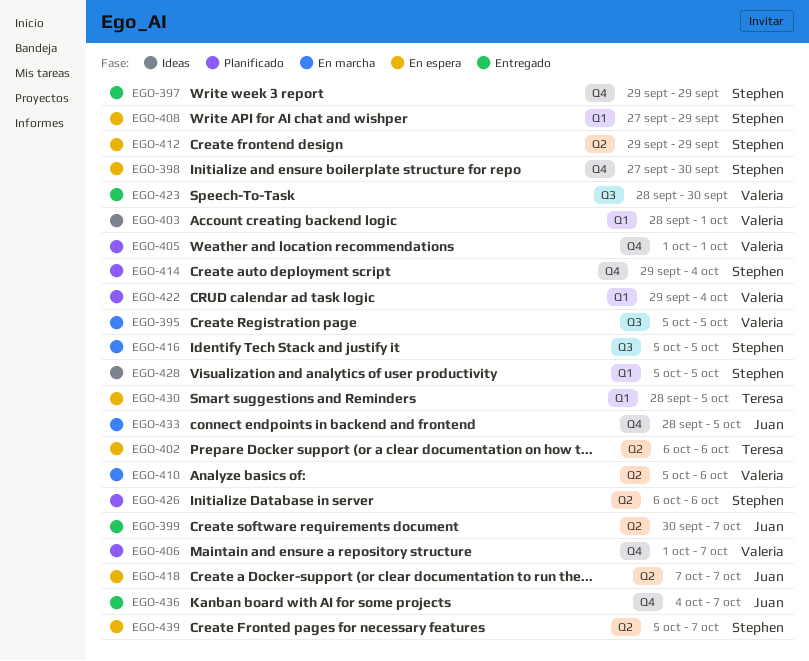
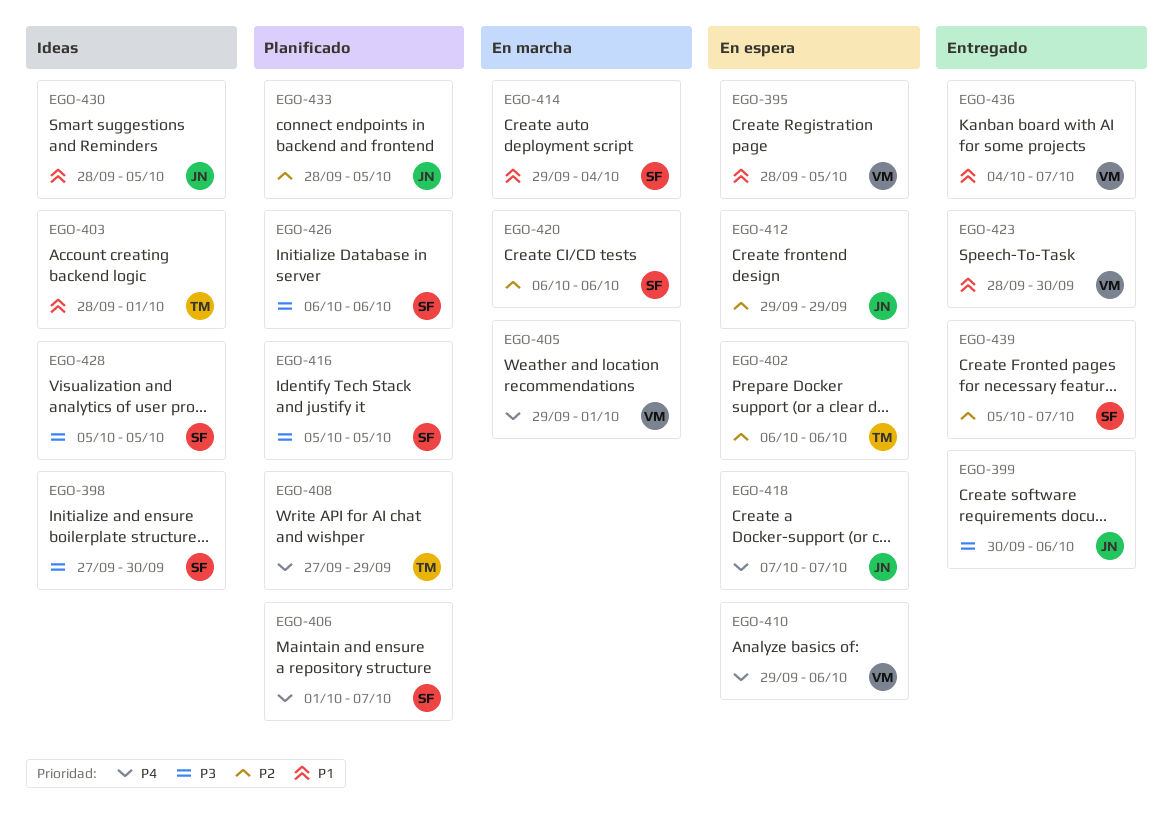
EGO-395, status: En marcha -> En espera
EGO-395, start: Oct 5 -> Sep 28
EGO-397: present -> none
EGO-398, status: En espera -> Ideas
EGO-399, due: Oct 7 -> Oct 6
EGO-403, owner: Valeria -> Teresa
EGO-405, status: Planificado -> En marcha
EGO-405, start: Oct 1 -> Sep 29
EGO-406, owner: Valeria -> Stephen
EGO-408, status: En espera -> Planificado
EGO-408, owner: Stephen -> Teresa
EGO-410, status: En marcha -> En espera
EGO-410, start: Oct 5 -> Sep 29
EGO-412, owner: Stephen -> Juan
EGO-414, status: Planificado -> En marcha
EGO-416, status: En marcha -> Planificado
EGO-420: none -> present
EGO-422: present -> none
EGO-430, status: En espera -> Ideas
EGO-430, owner: Teresa -> Juan
EGO-433, status: En marcha -> Planificado
EGO-436, owner: Juan -> Valeria
EGO-439, status: En espera -> Entregado

